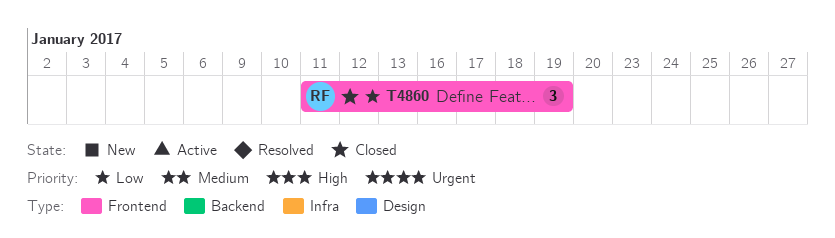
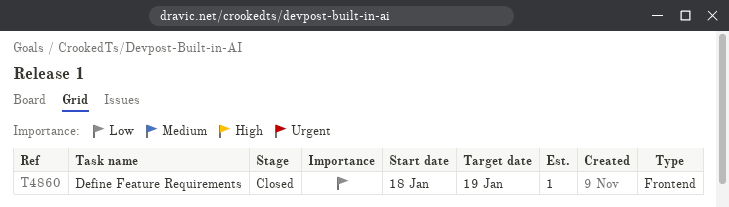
T4860, estimate: 3 -> 1
T4860, start: Jan 11 -> Jan 18

